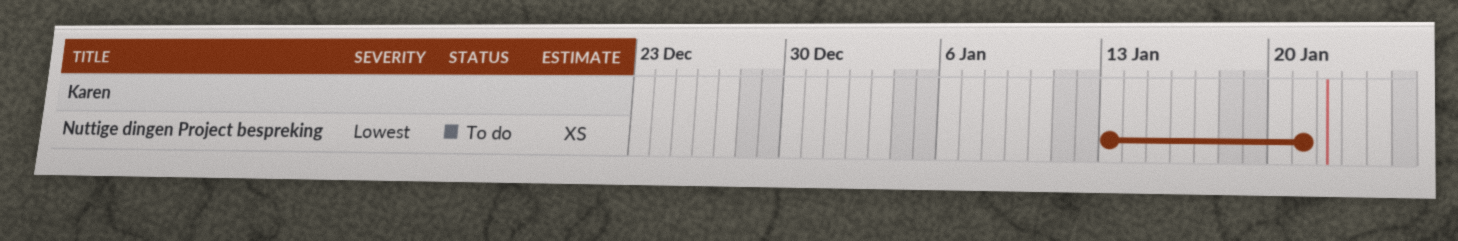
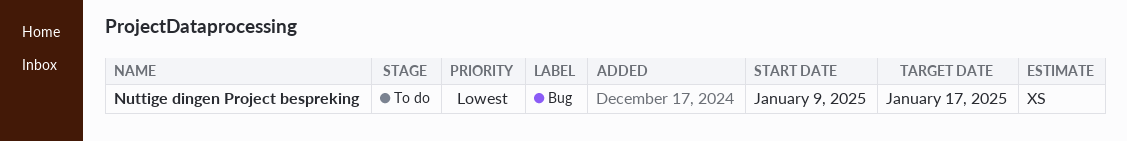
Nuttige dingen Project bespreking, start: Jan 13 -> Jan 9
Nuttige dingen Project bespreking, due: Jan 21 -> Jan 17

